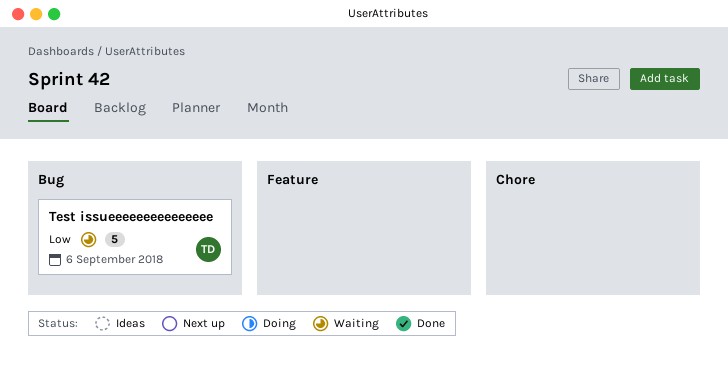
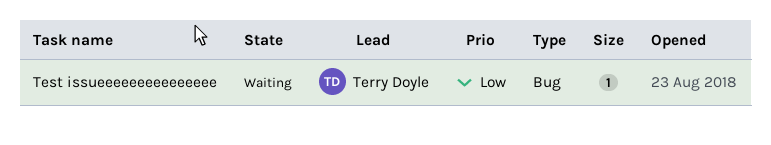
Test issueeeeeeeeeeeeeee, estimate: 5 -> 1

